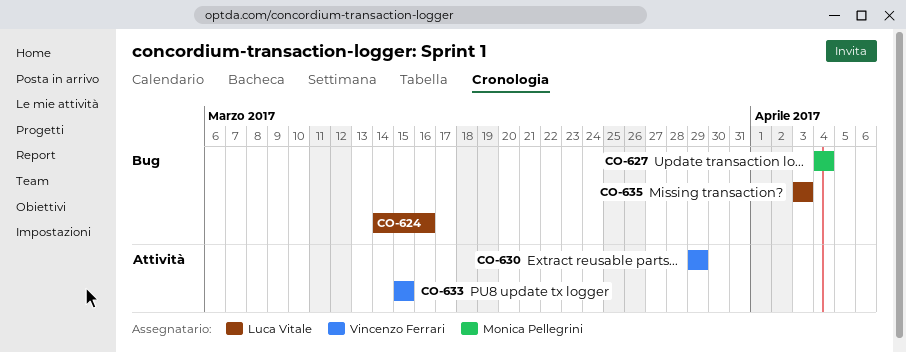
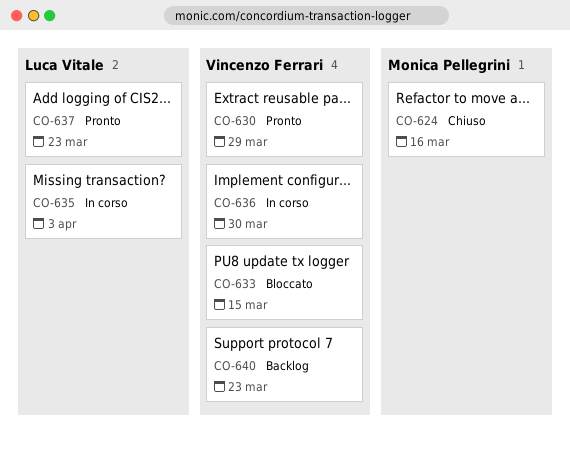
CO-624, owner: Luca Vitale -> Monica Pellegrini
CO-627: present -> none
CO-636: none -> present
CO-637: none -> present
CO-640: none -> present

